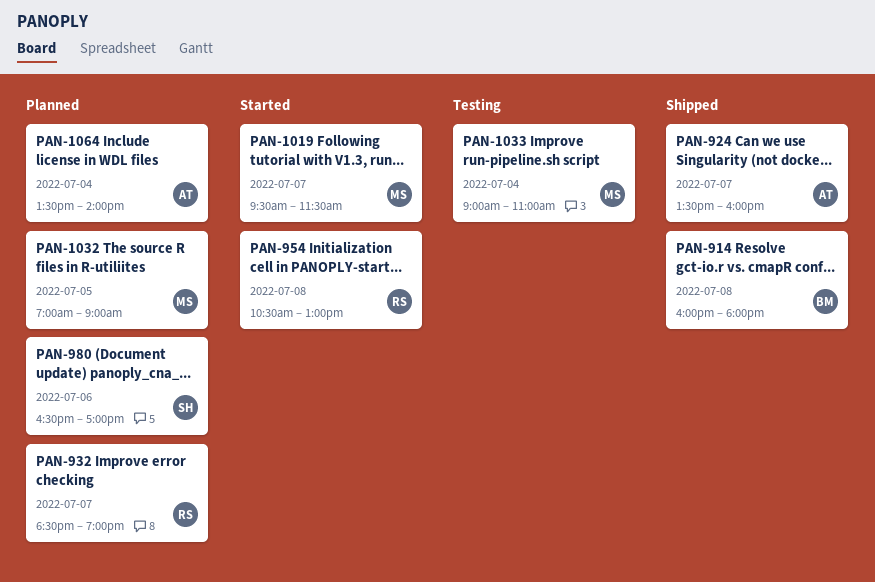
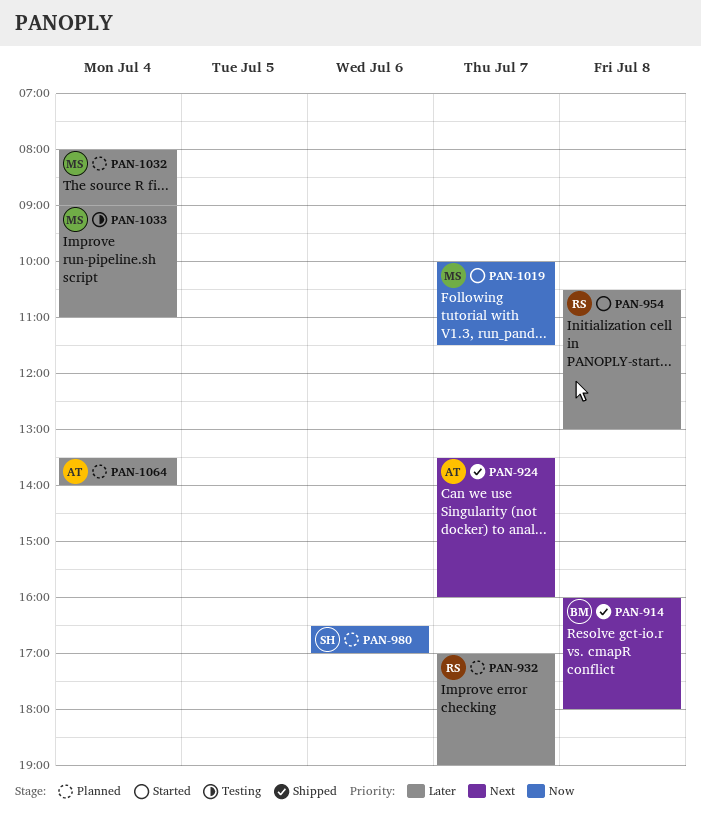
PAN-932, begins: 18:30 -> 17:00
PAN-1019, begins: 09:30 -> 10:00
PAN-1032, day: Jul 5 -> Jul 4
PAN-1032, begins: 07:00 -> 08:00

